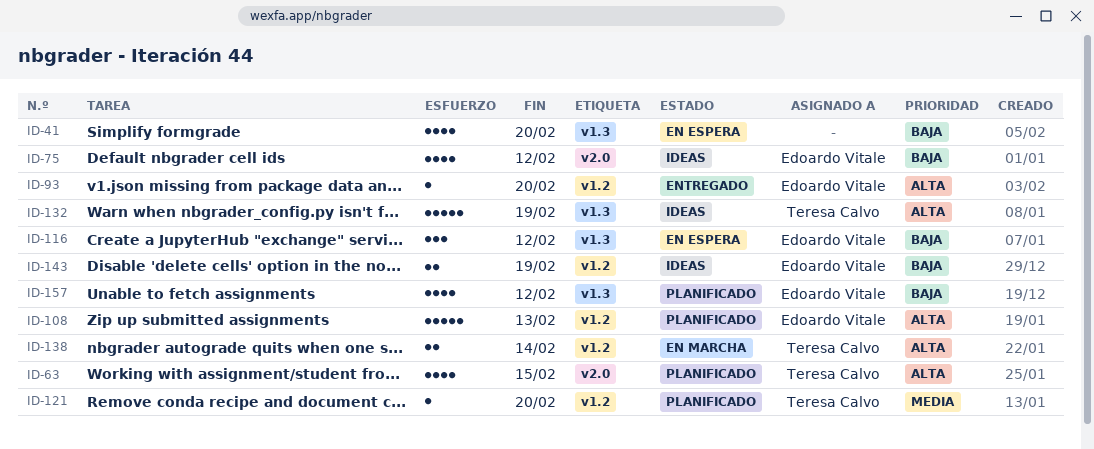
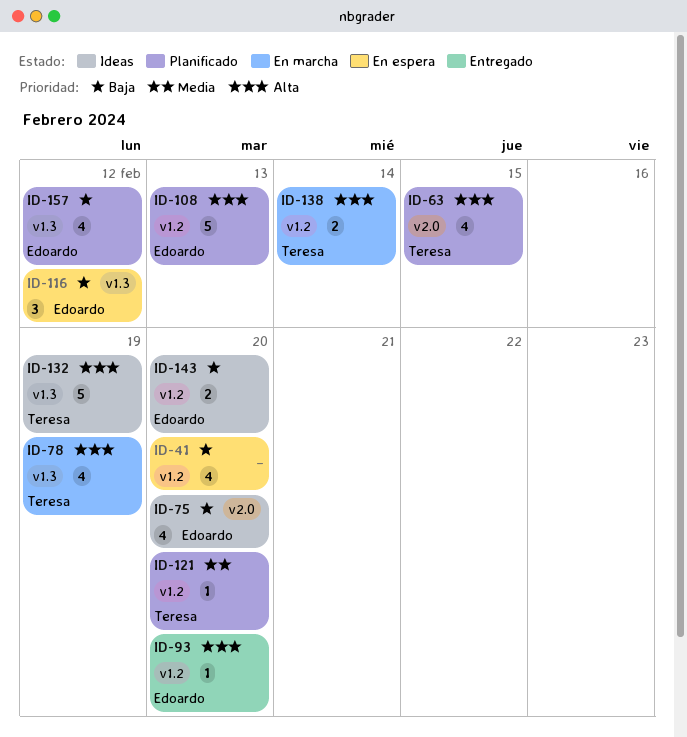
ID-41, label: v1.3 -> v1.2
ID-75, due: Feb 12 -> Feb 20
ID-78: none -> present
ID-143, due: Feb 19 -> Feb 20

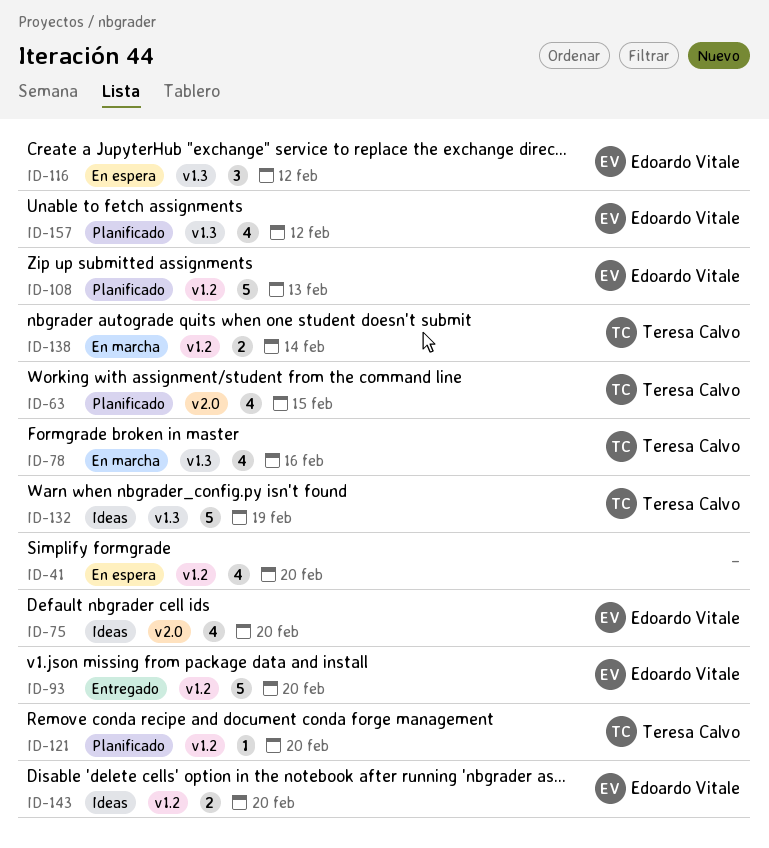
ID-78, due: Feb 19 -> Feb 16
ID-93, estimate: 1 -> 5

